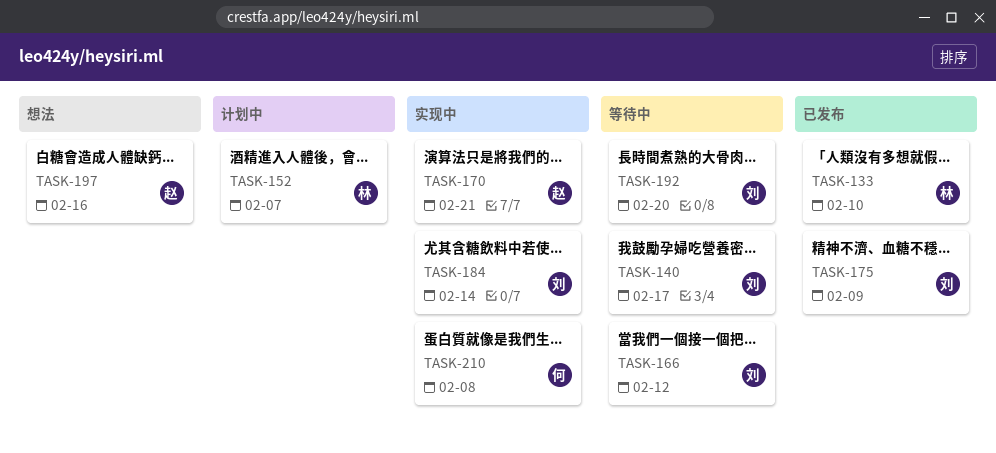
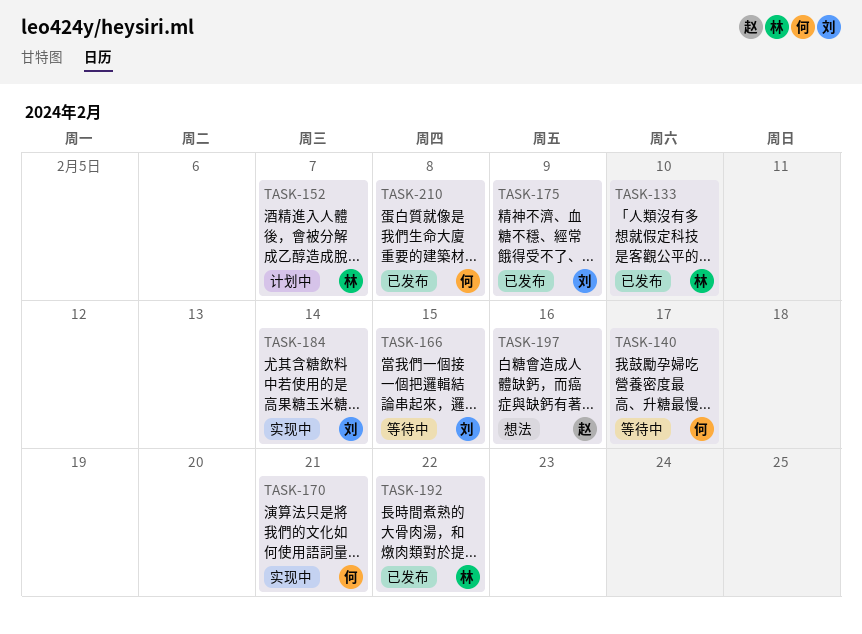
TASK-140, owner: 刘 -> 何
TASK-166, due: Feb 12 -> Feb 15
TASK-170, owner: 赵 -> 何
TASK-192, status: 等待中 -> 已发布
TASK-192, owner: 刘 -> 林
TASK-192, due: Feb 20 -> Feb 22
TASK-210, status: 实现中 -> 已发布

